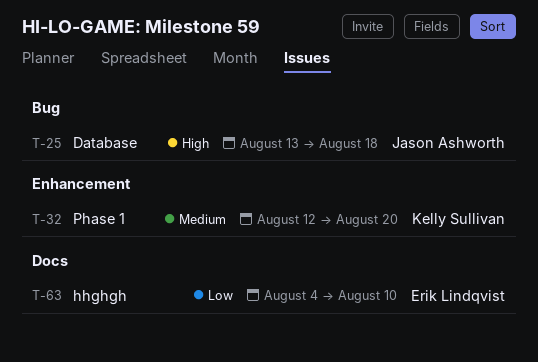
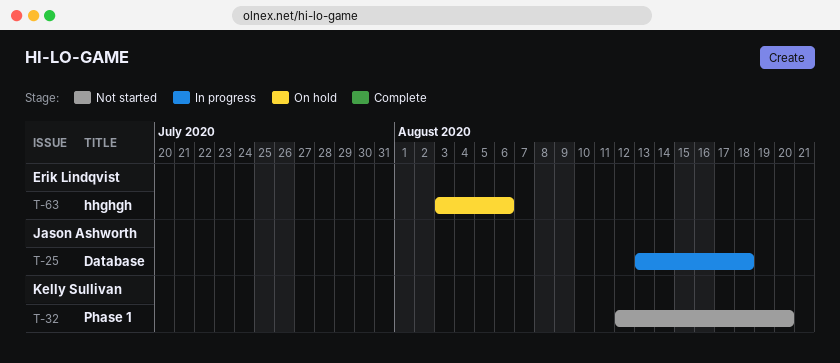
T-63, start: Aug 4 -> Aug 3
T-63, due: Aug 10 -> Aug 6

